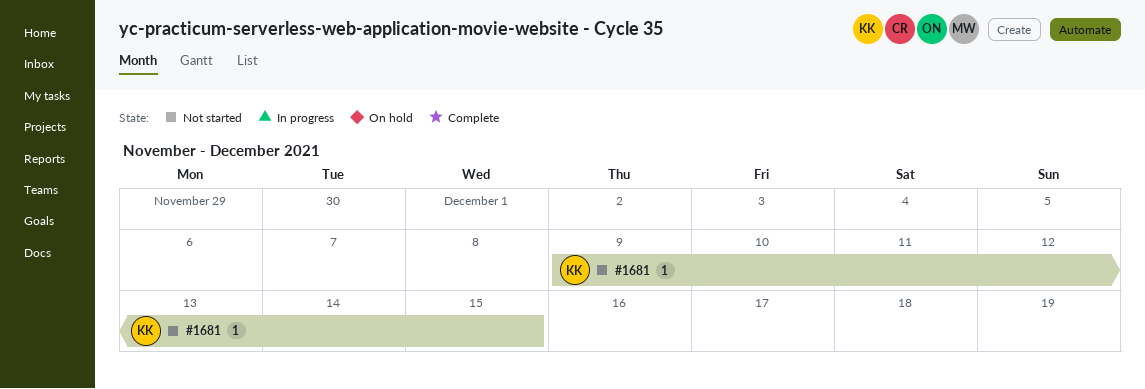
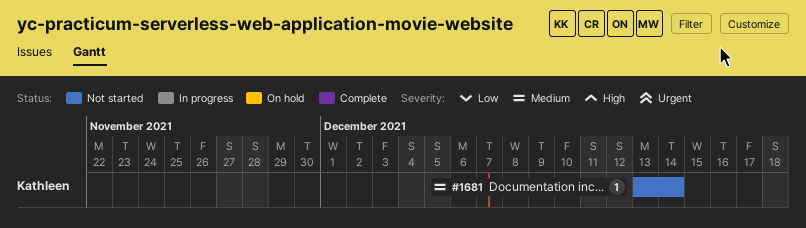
#1681, start: Dec 9 -> Dec 13
#1681, due: Dec 15 -> Dec 14

